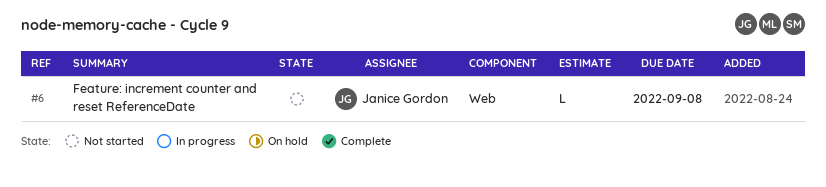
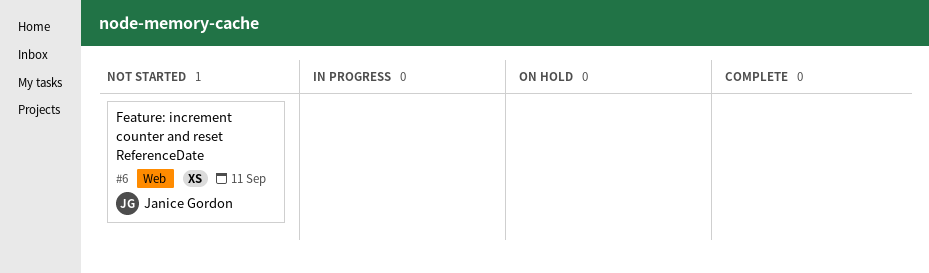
#6, estimate: L -> XS
#6, due: Sep 8 -> Sep 11

